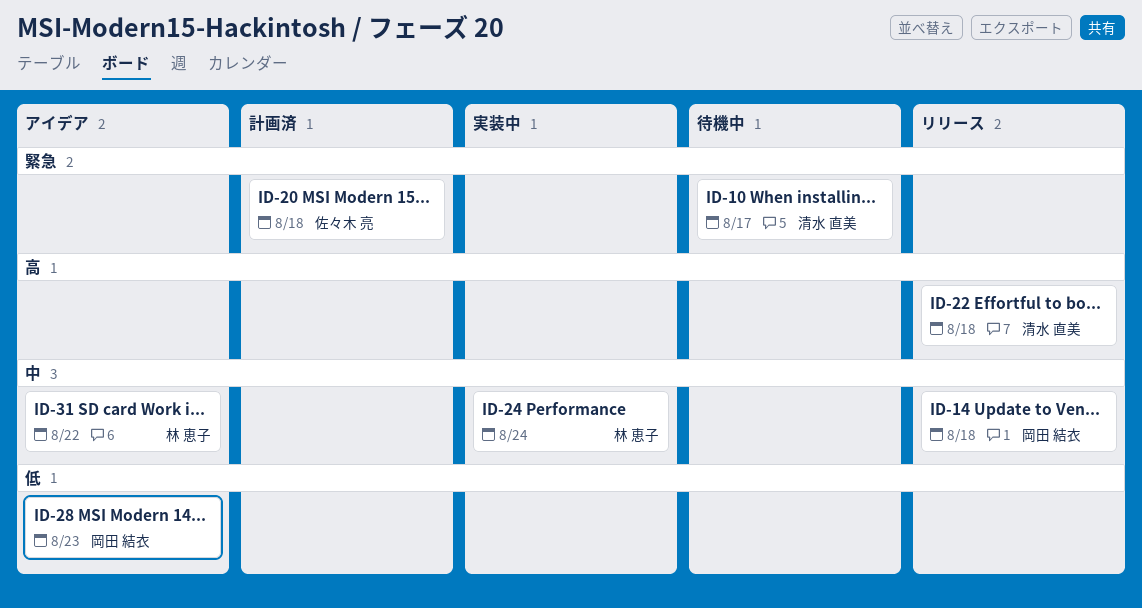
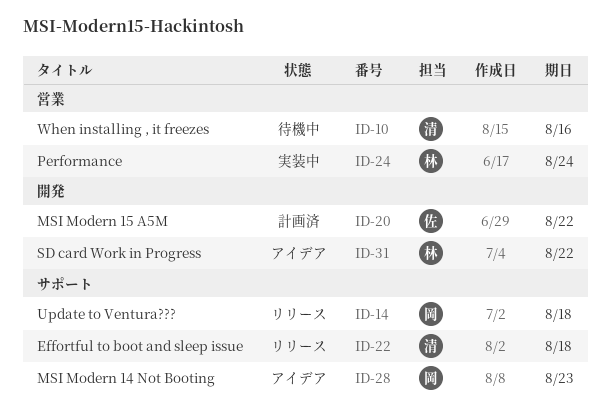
ID-10, due: Aug 17 -> Aug 16
ID-20, due: Aug 18 -> Aug 22

